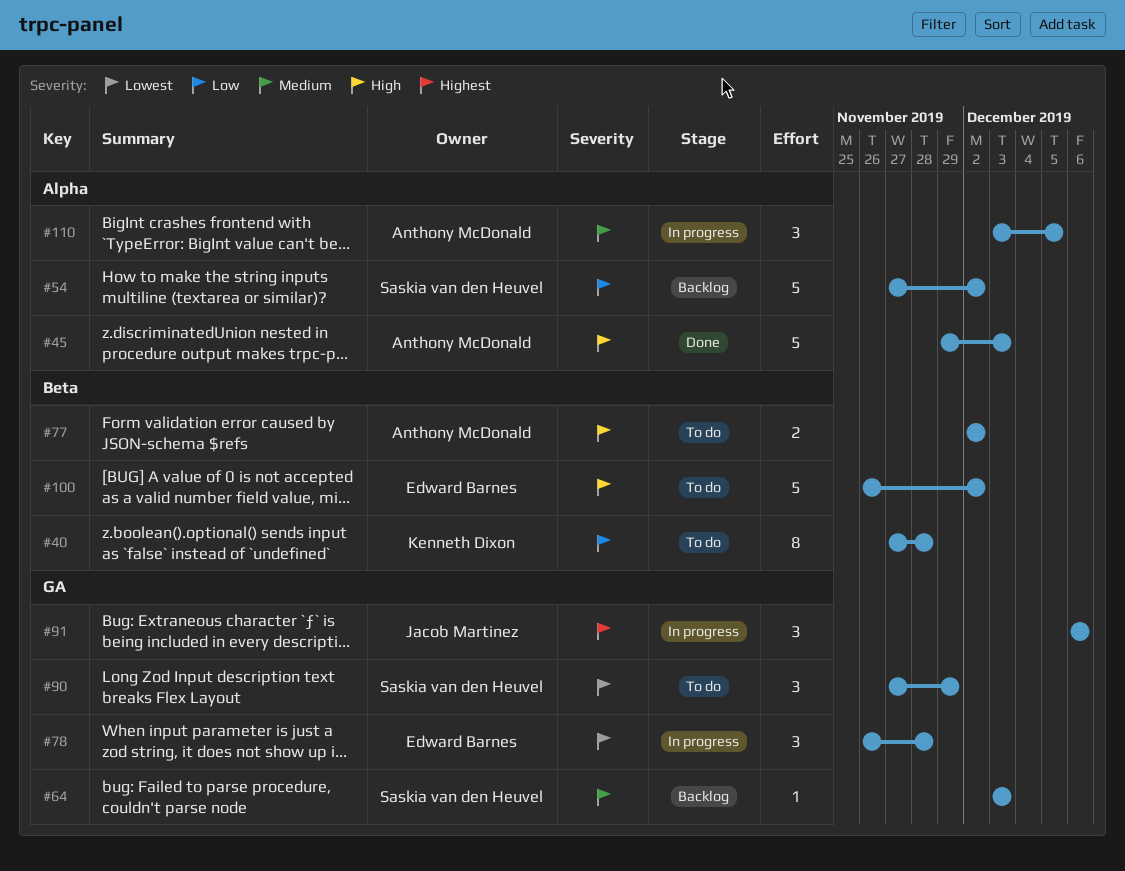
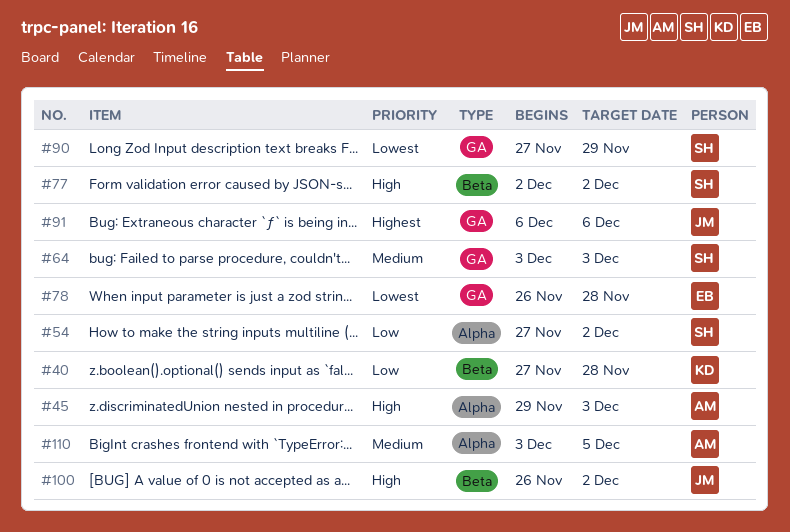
#77, owner: Anthony McDonald -> Saskia van den Heuvel
#100, owner: Edward Barnes -> Jacob Martinez

